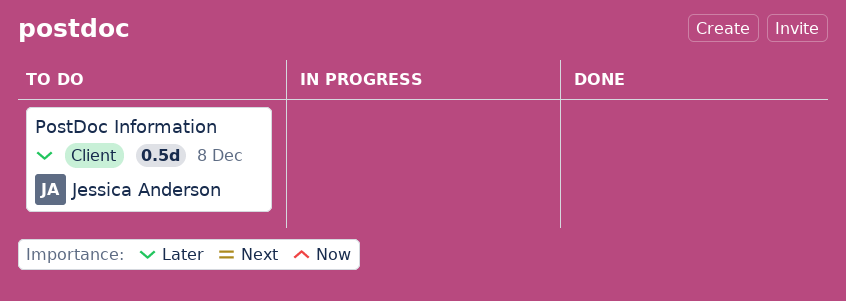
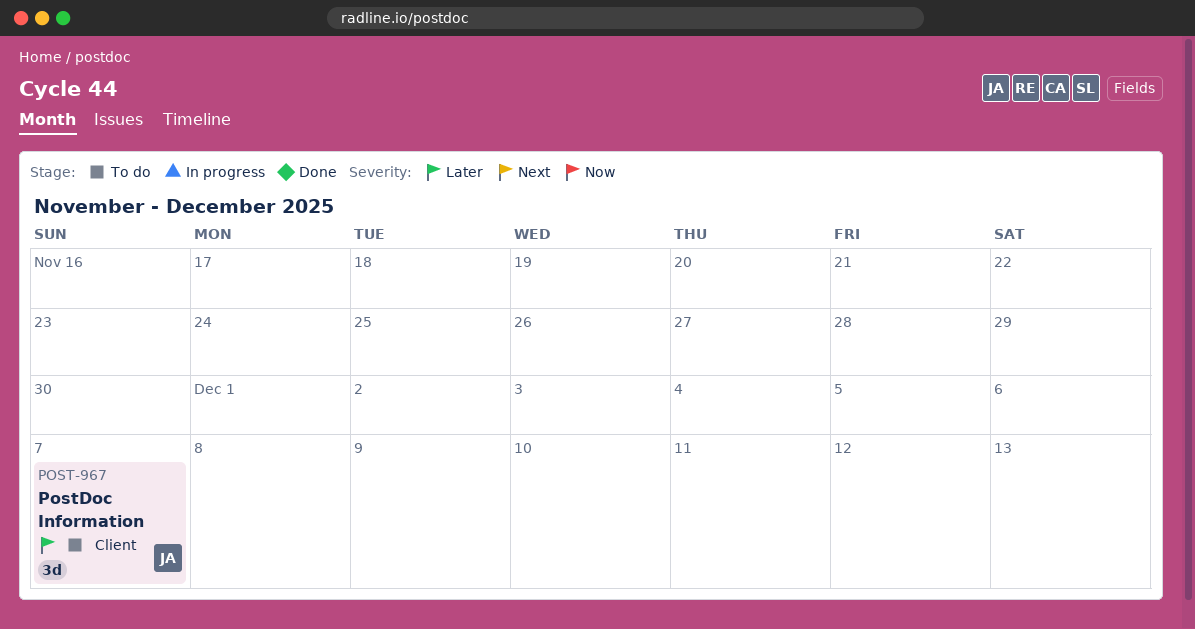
PostDoc Information, estimate: 0.5d -> 3d
PostDoc Information, due: Dec 8 -> Dec 7

